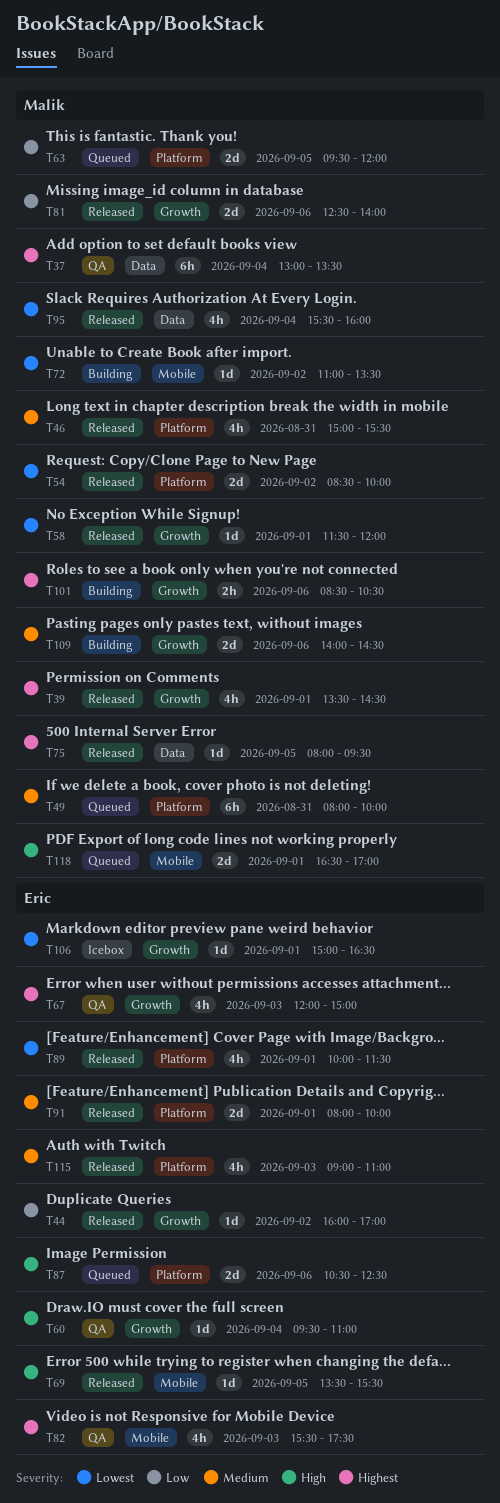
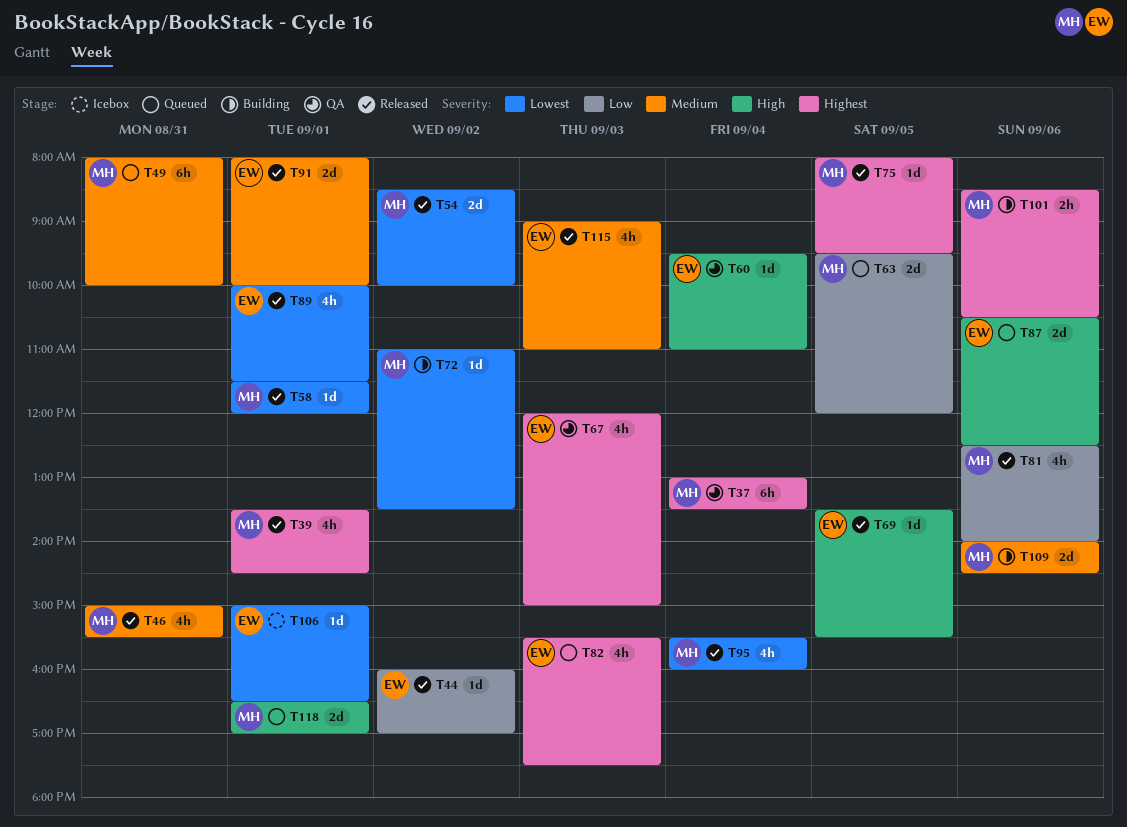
T81, estimate: 2d -> 4h
T82, status: QA -> Queued

